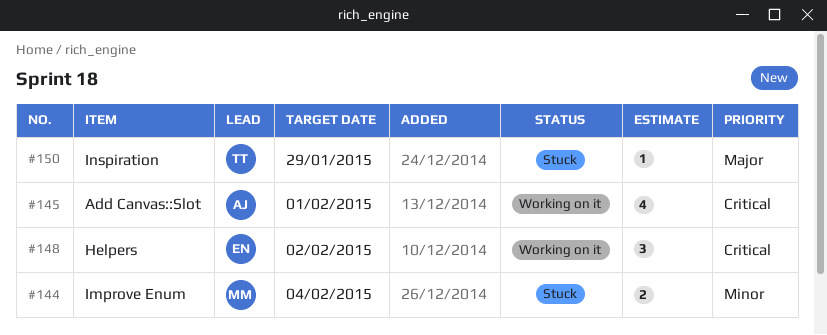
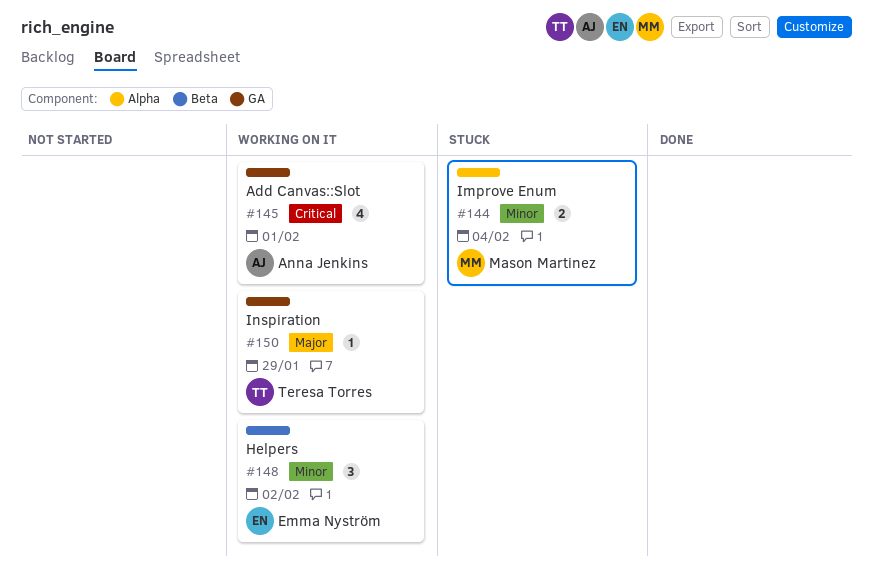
#148, priority: Critical -> Minor
#150, status: Stuck -> Working on it

